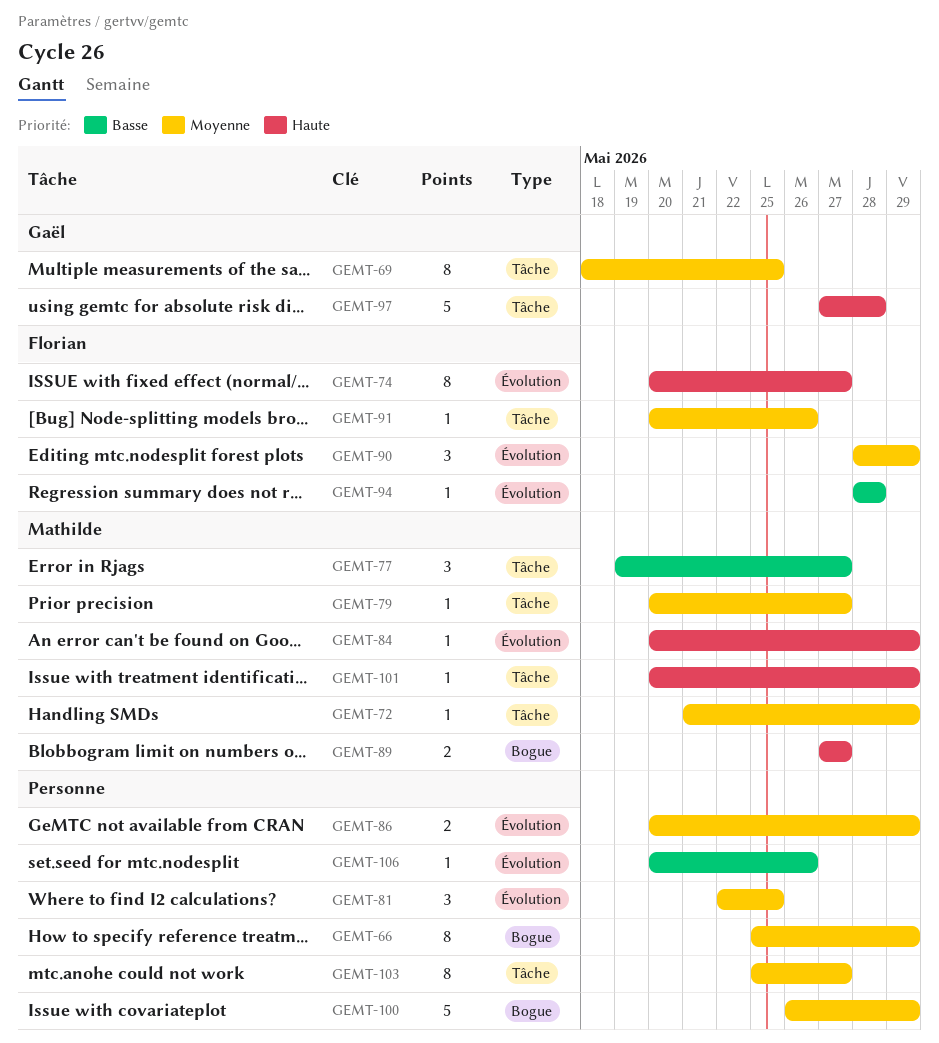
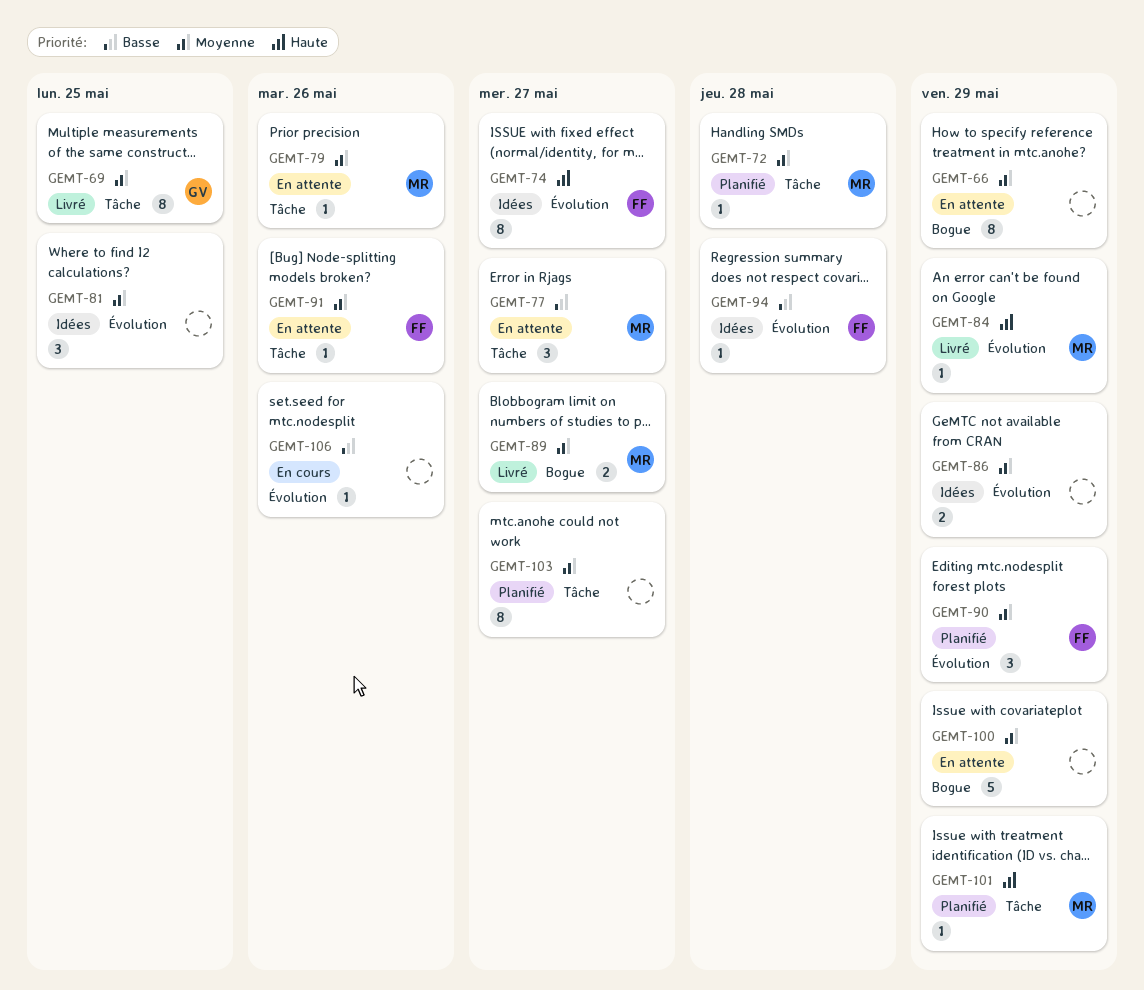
GEMT-72, due: May 29 -> May 28
GEMT-79, due: May 27 -> May 26
GEMT-89, priority: Haute -> Moyenne
GEMT-97: present -> none

